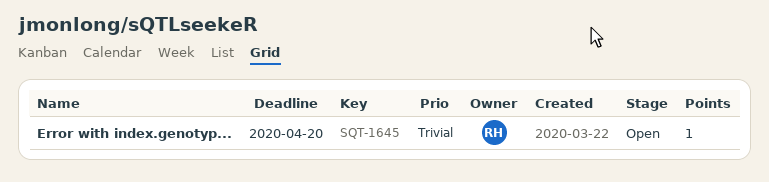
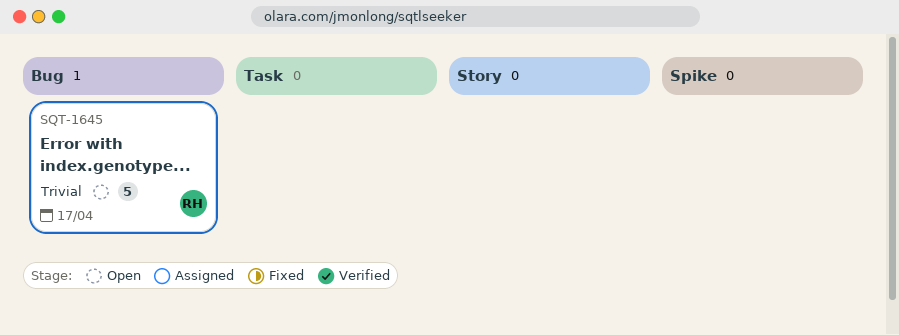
SQT-1645, estimate: 1 -> 5
SQT-1645, due: Apr 20 -> Apr 17

